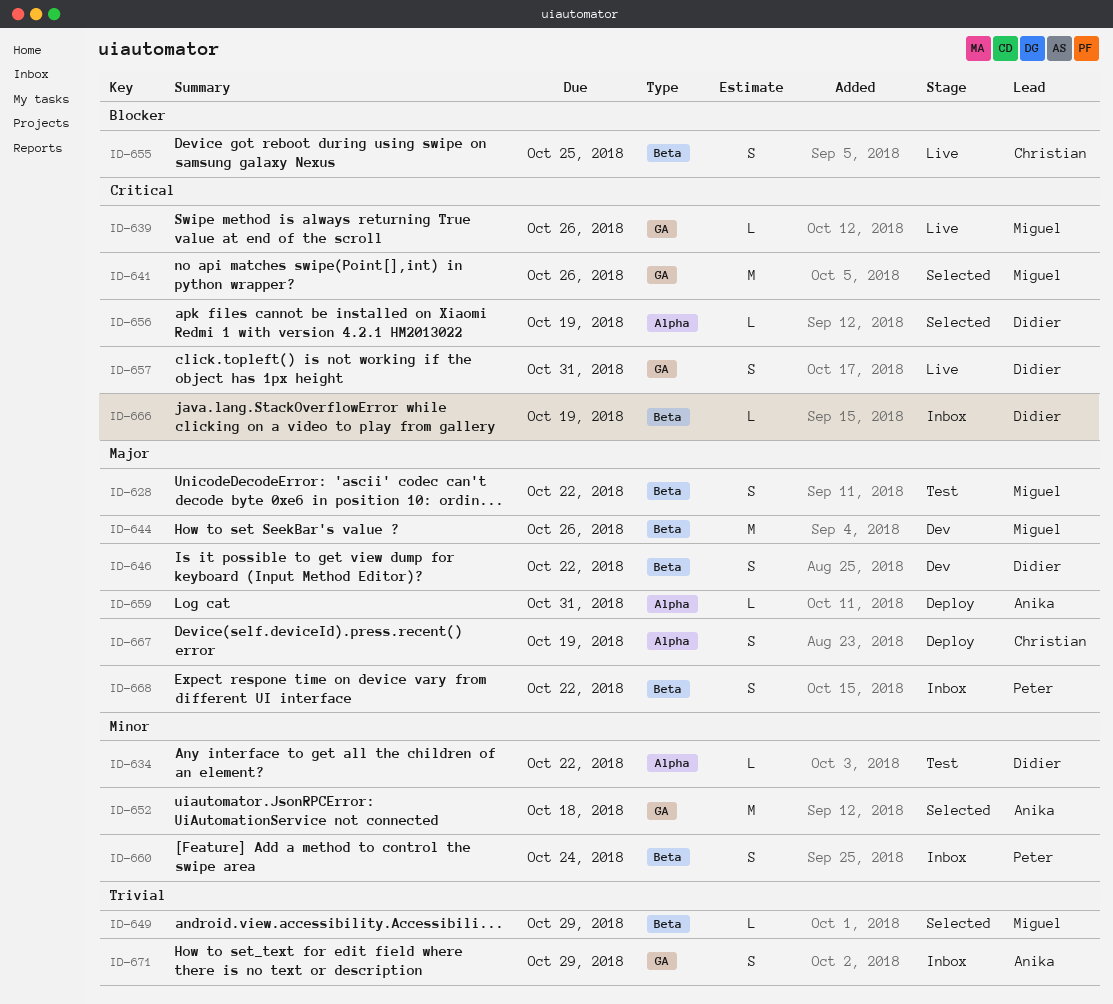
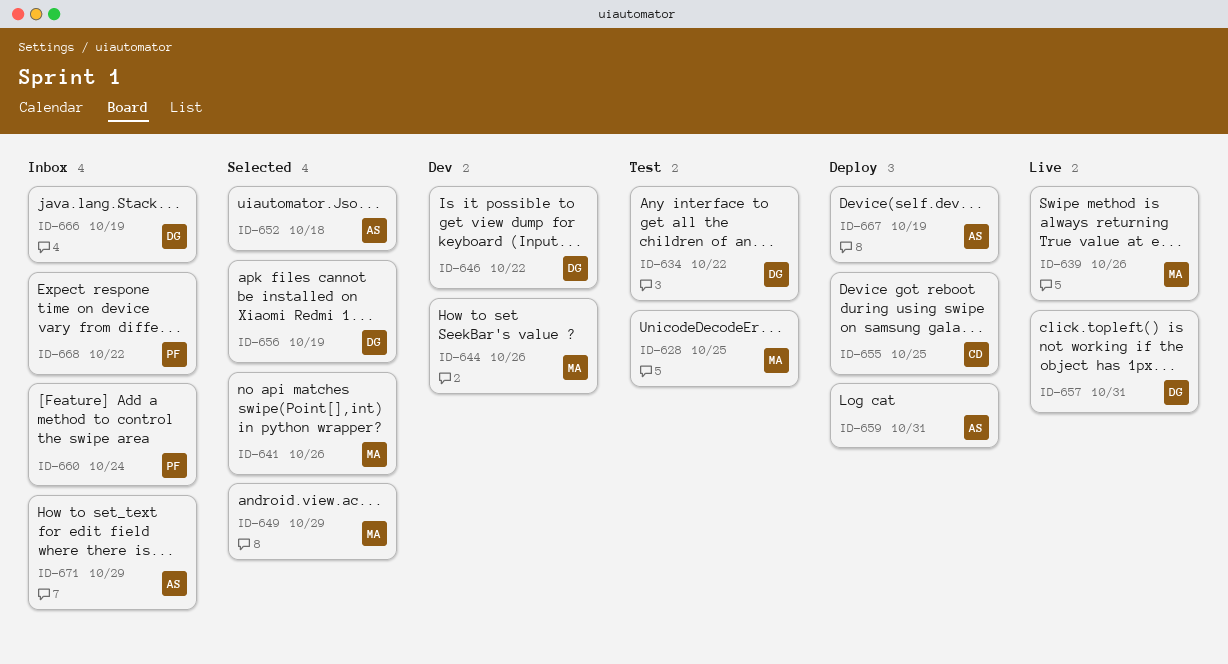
ID-628, due: Oct 22 -> Oct 25
ID-655, status: Live -> Deploy
ID-667, owner: Christian -> Anika

